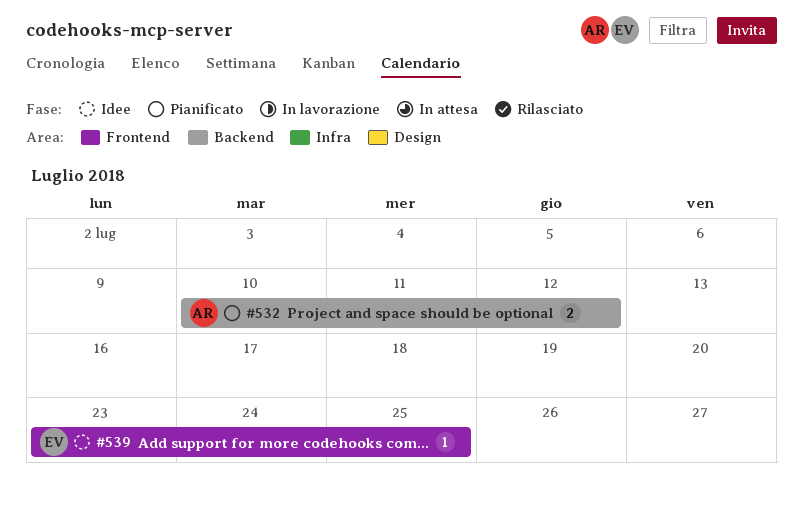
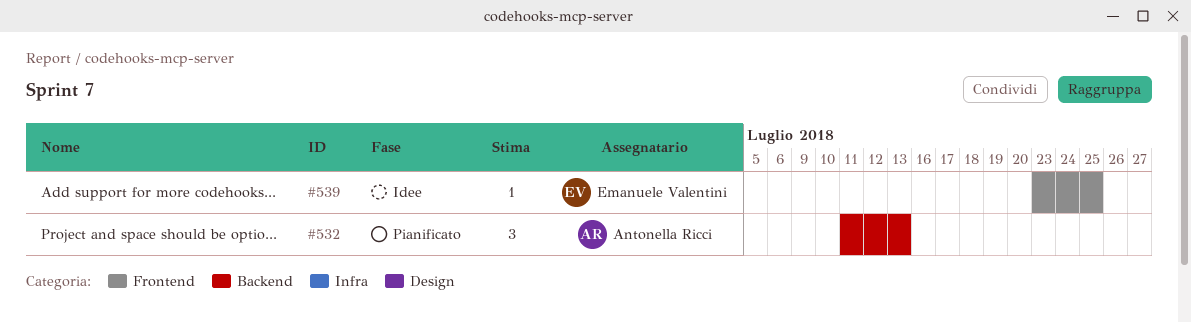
#532, estimate: 2 -> 3
#532, start: Jul 10 -> Jul 11
#532, due: Jul 12 -> Jul 13

